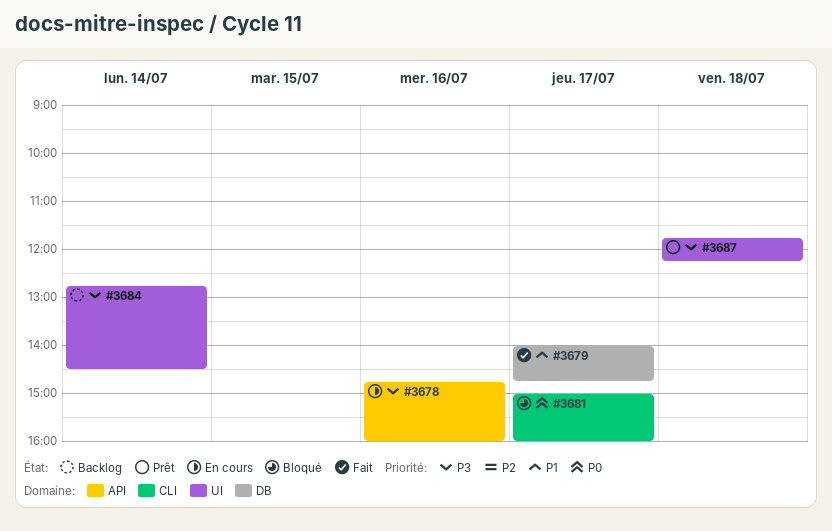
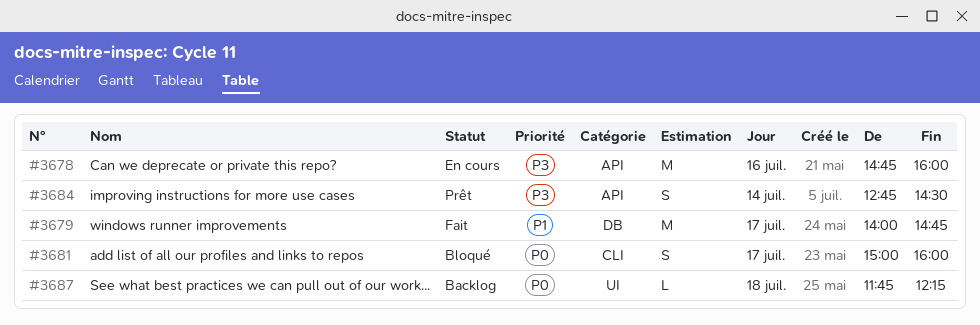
#3684, status: Backlog -> Prêt
#3684, label: UI -> API
#3687, status: Prêt -> Backlog
#3687, priority: P3 -> P0

